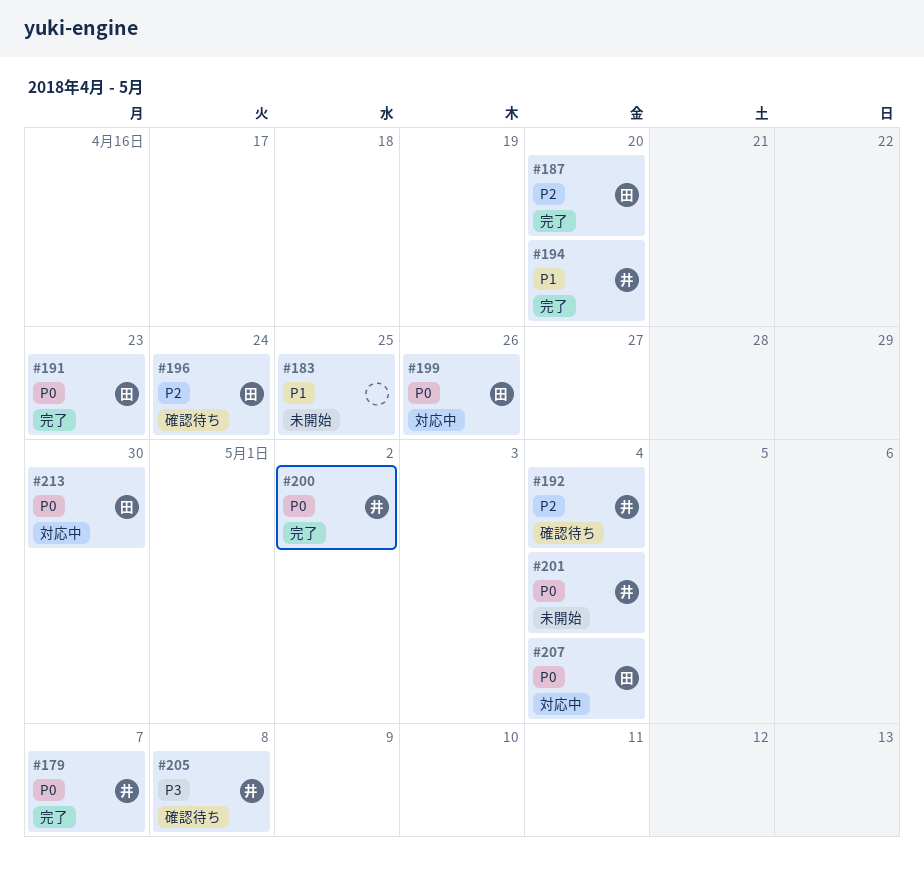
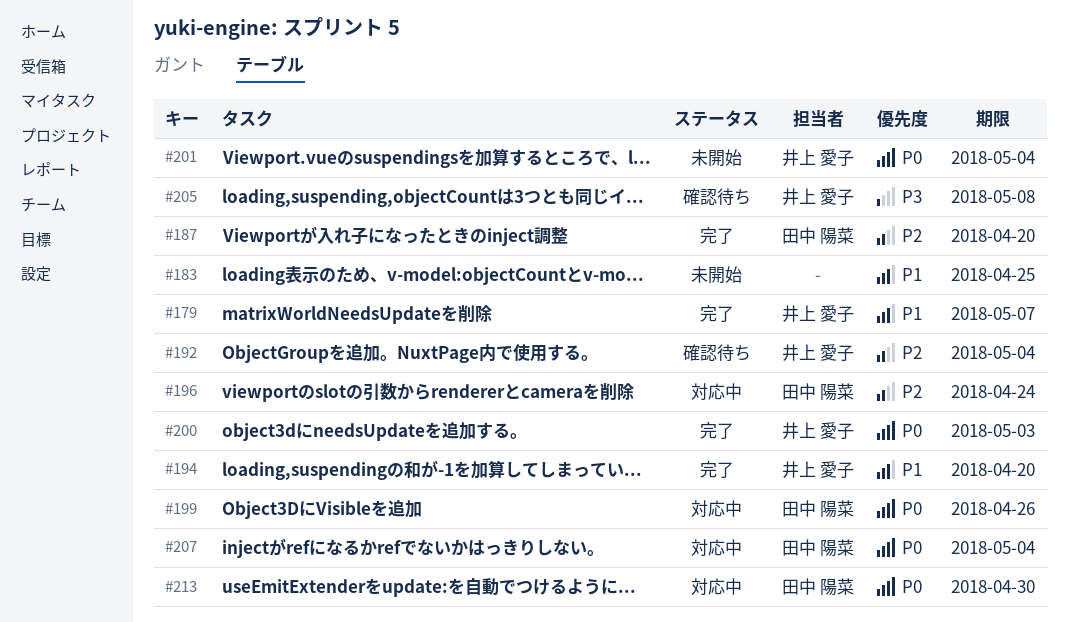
#179, priority: P0 -> P1
#191: present -> none
#196, status: 確認待ち -> 対応中
#200, due: May 2 -> May 3

